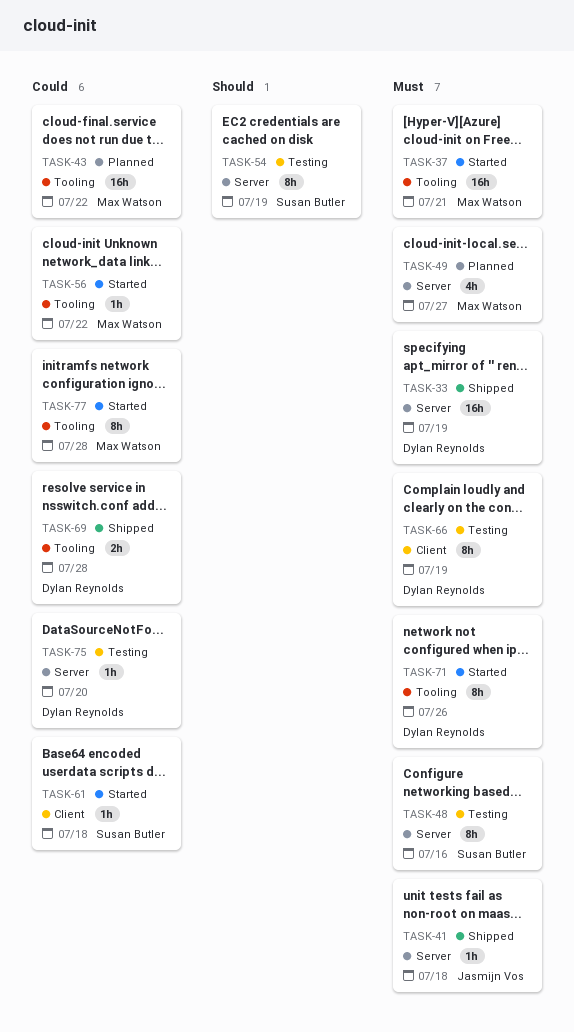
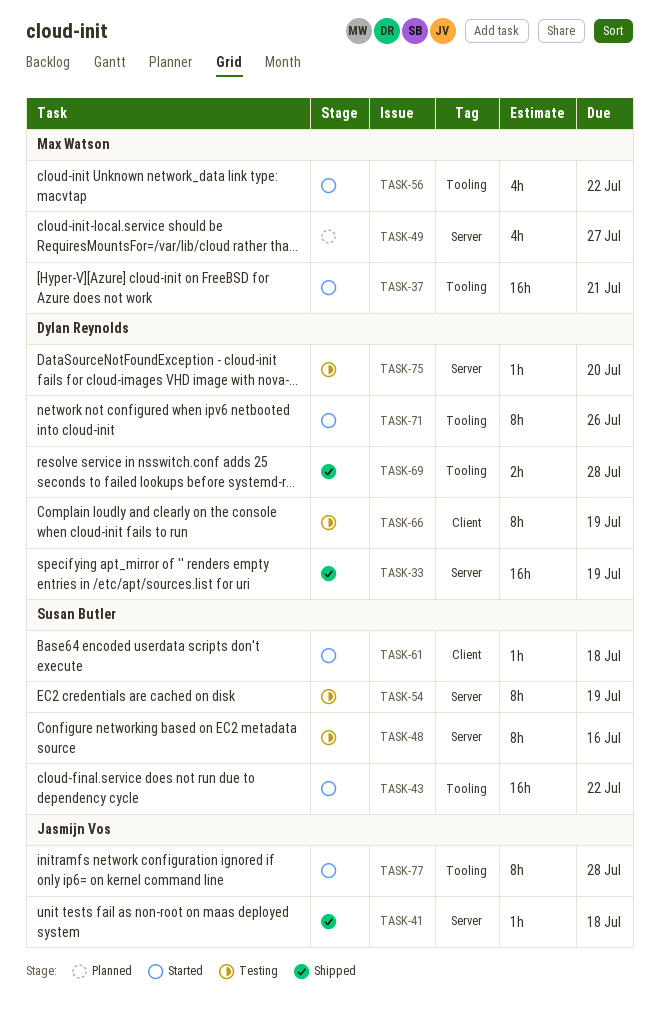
TASK-43, status: Planned -> Started
TASK-43, owner: Max Watson -> Susan Butler
TASK-56, estimate: 1h -> 4h
TASK-77, owner: Max Watson -> Jasmijn Vos

